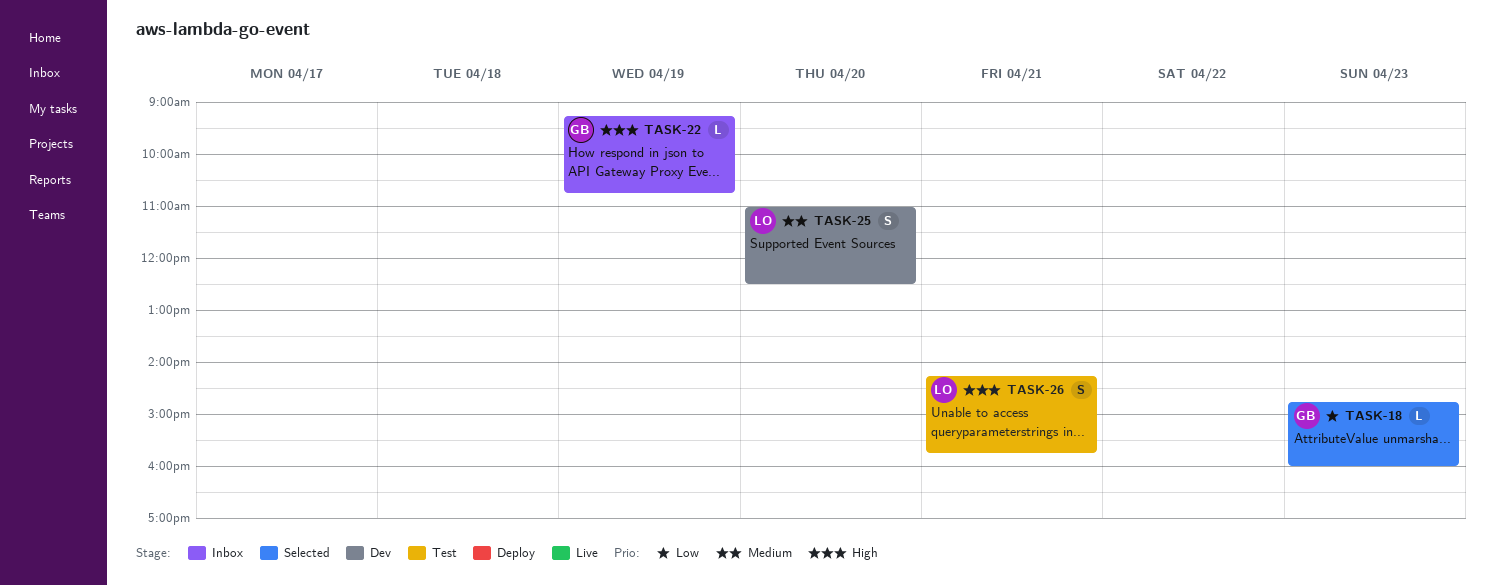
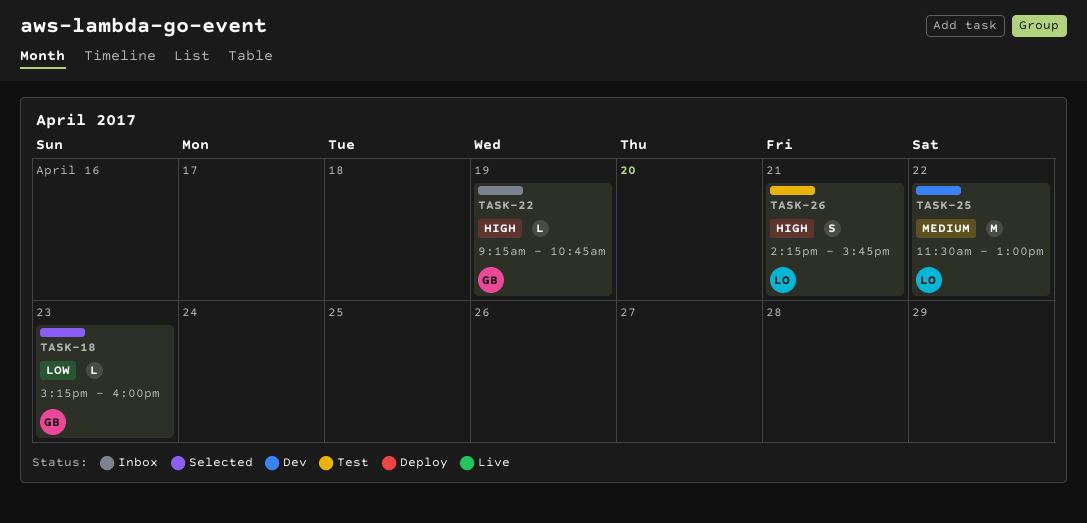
TASK-18, begins: 14:45 -> 15:15
TASK-25, estimate: S -> M
TASK-25, day: Apr 20 -> Apr 22
TASK-25, begins: 11:00 -> 11:30
TASK-25, ends: 12:30 -> 13:00

